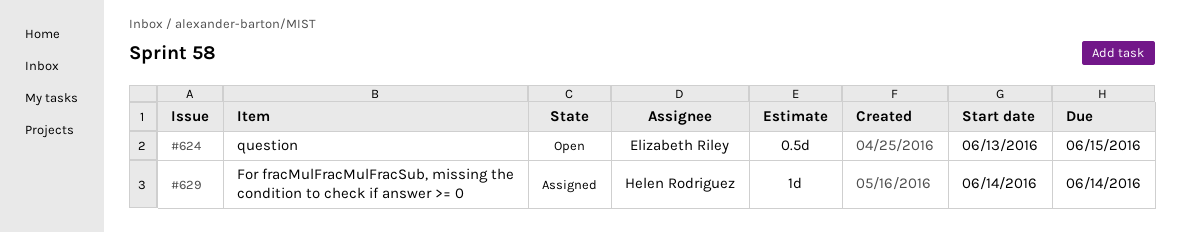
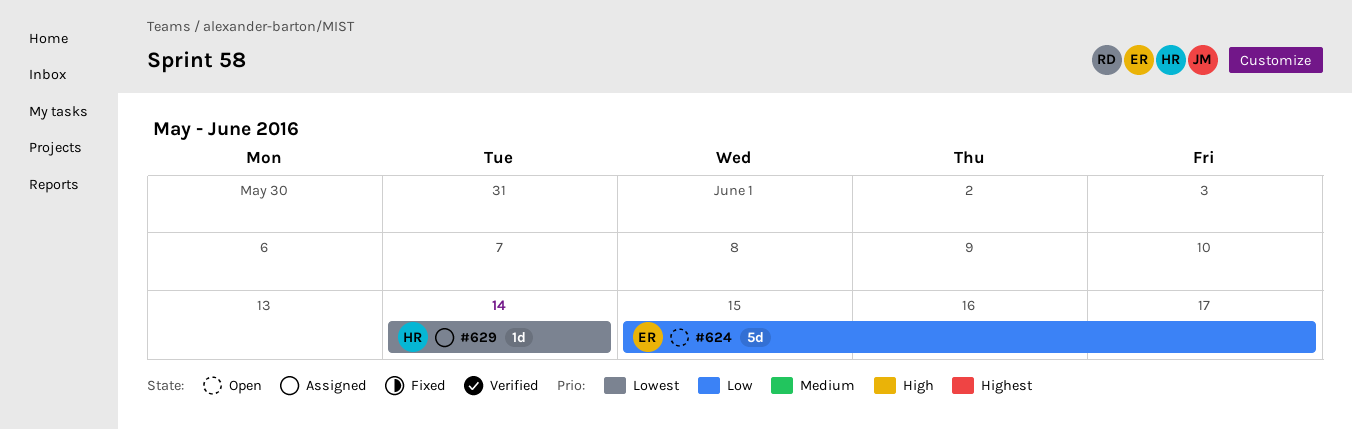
#624, estimate: 0.5d -> 5d
#624, start: Jun 13 -> Jun 15
#624, due: Jun 15 -> Jun 17

